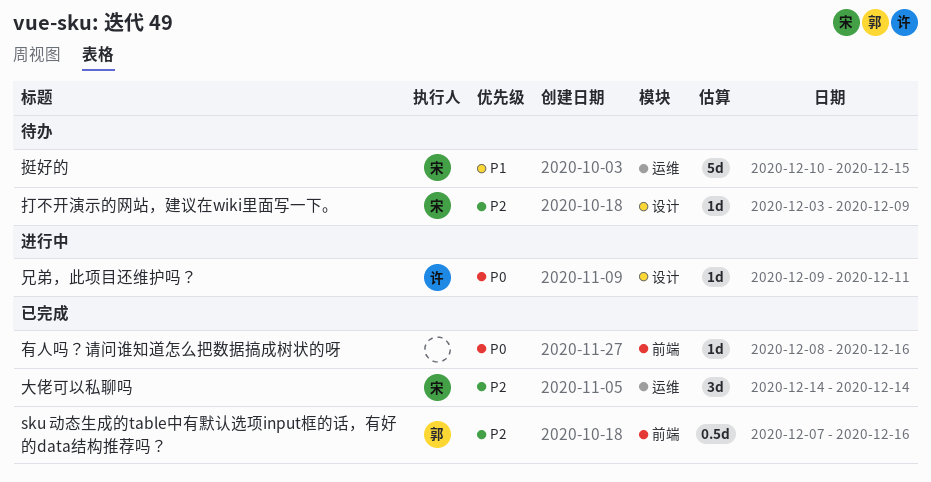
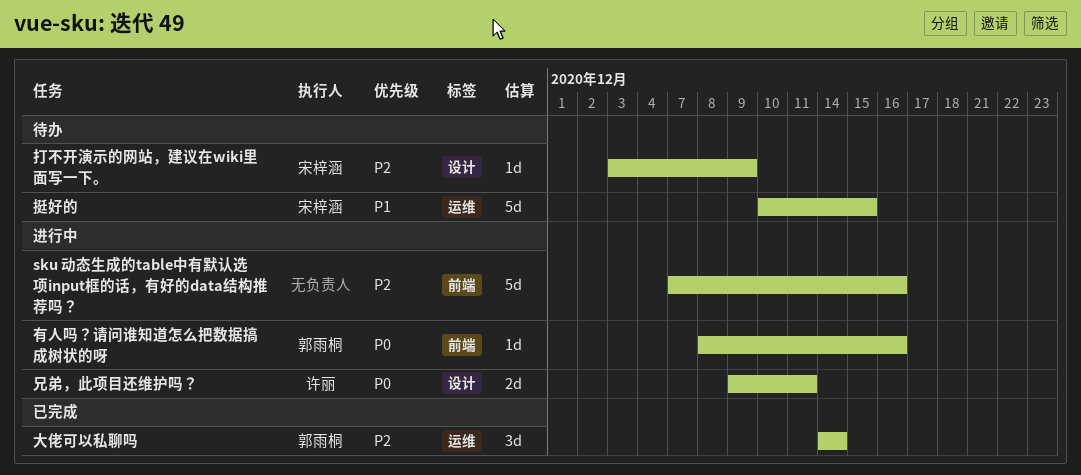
sku 动态生成的table中有默认选项input框的话，有好的data结构推荐吗？, status: 已完成 -> 进行中
sku 动态生成的table中有默认选项input框的话，有好的data结构推荐吗？, owner: 郭雨桐 -> none
sku 动态生成的table中有默认选项input框的话，有好的data结构推荐吗？, estimate: 0.5d -> 5d
兄弟，此项目还维护吗？, estimate: 1d -> 2d
大佬可以私聊吗, owner: 宋梓涵 -> 郭雨桐
有人吗？请问谁知道怎么把数据搞成树状的呀, status: 已完成 -> 进行中
有人吗？请问谁知道怎么把数据搞成树状的呀, owner: none -> 郭雨桐

